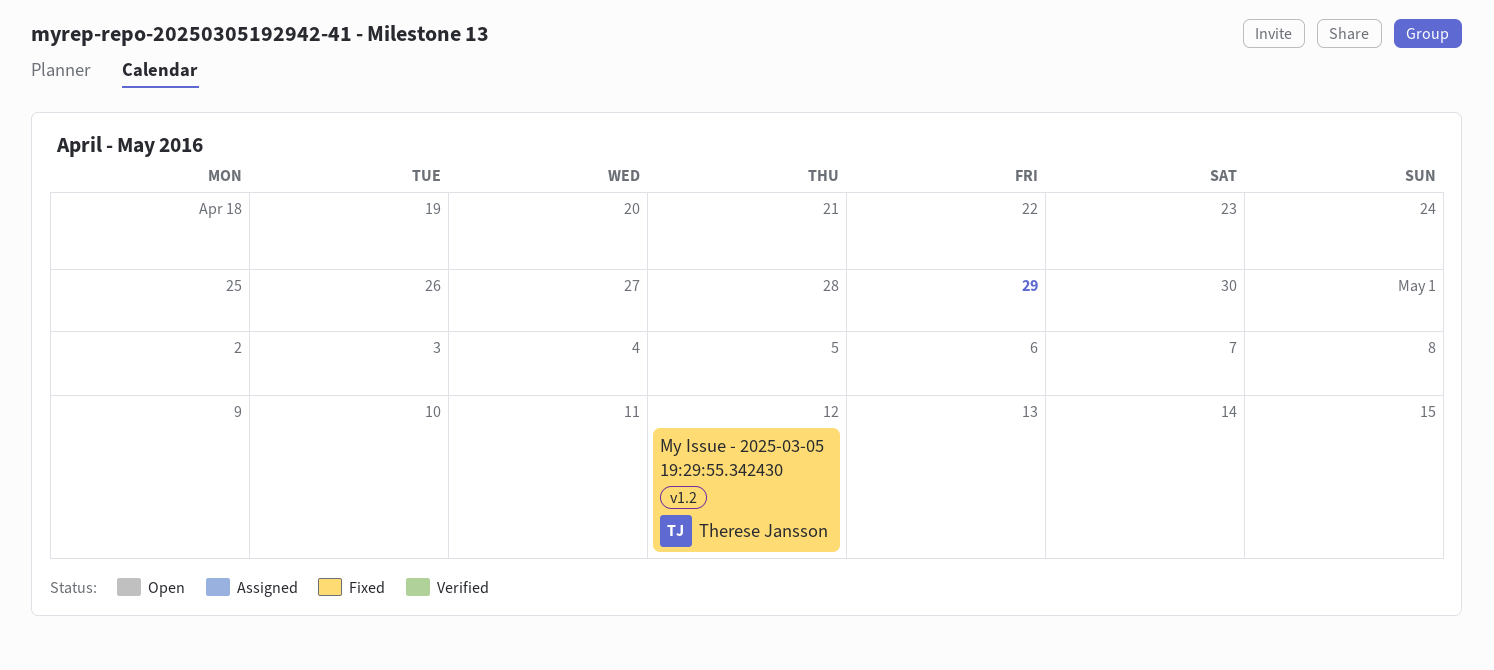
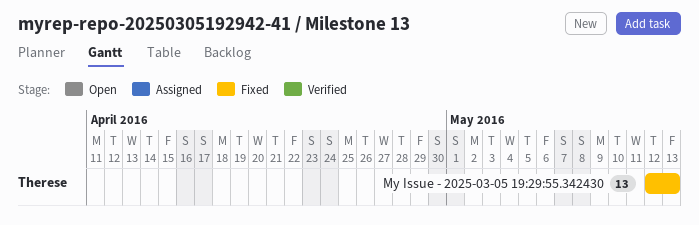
My Issue - 2025-03-05 19:29:55.342430, due: May 12 -> May 13

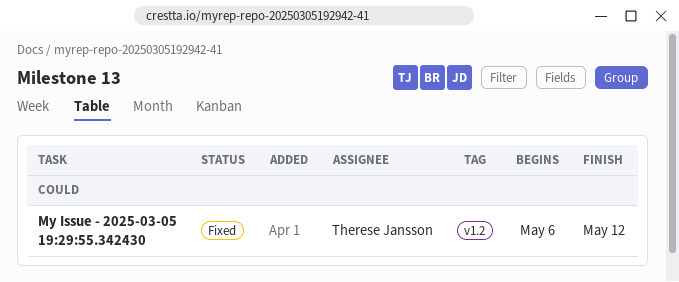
My Issue - 2025-03-05 19:29:55.342430, start: May 12 -> May 6
My Issue - 2025-03-05 19:29:55.342430, due: May 13 -> May 12

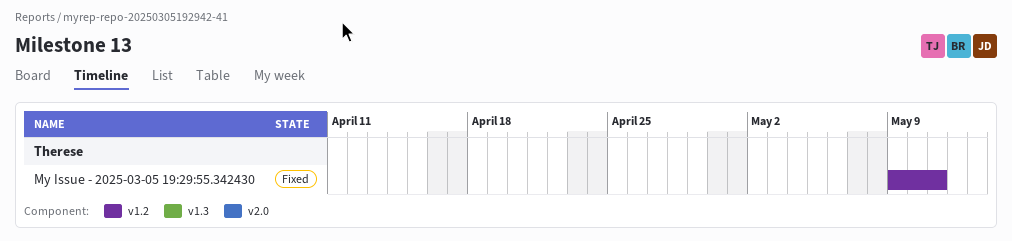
My Issue - 2025-03-05 19:29:55.342430, start: May 6 -> May 9
My Issue - 2025-03-05 19:29:55.342430, due: May 12 -> May 11

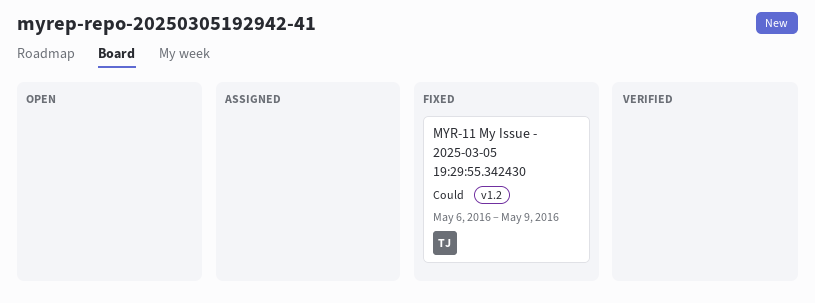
My Issue - 2025-03-05 19:29:55.342430, start: May 9 -> May 6
My Issue - 2025-03-05 19:29:55.342430, due: May 11 -> May 9

